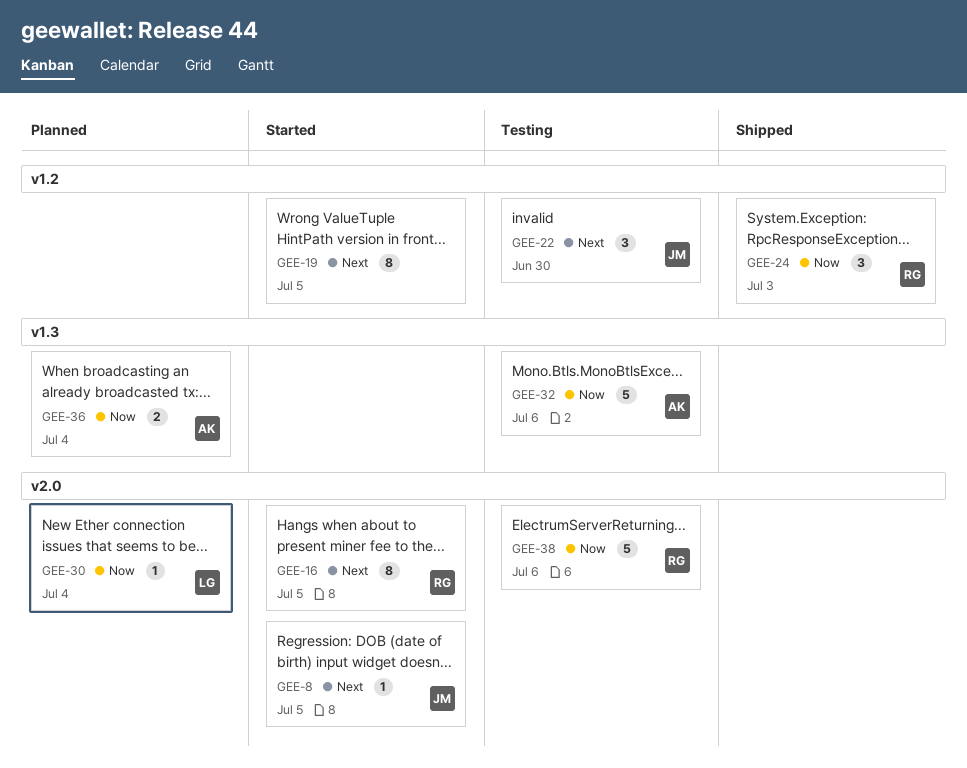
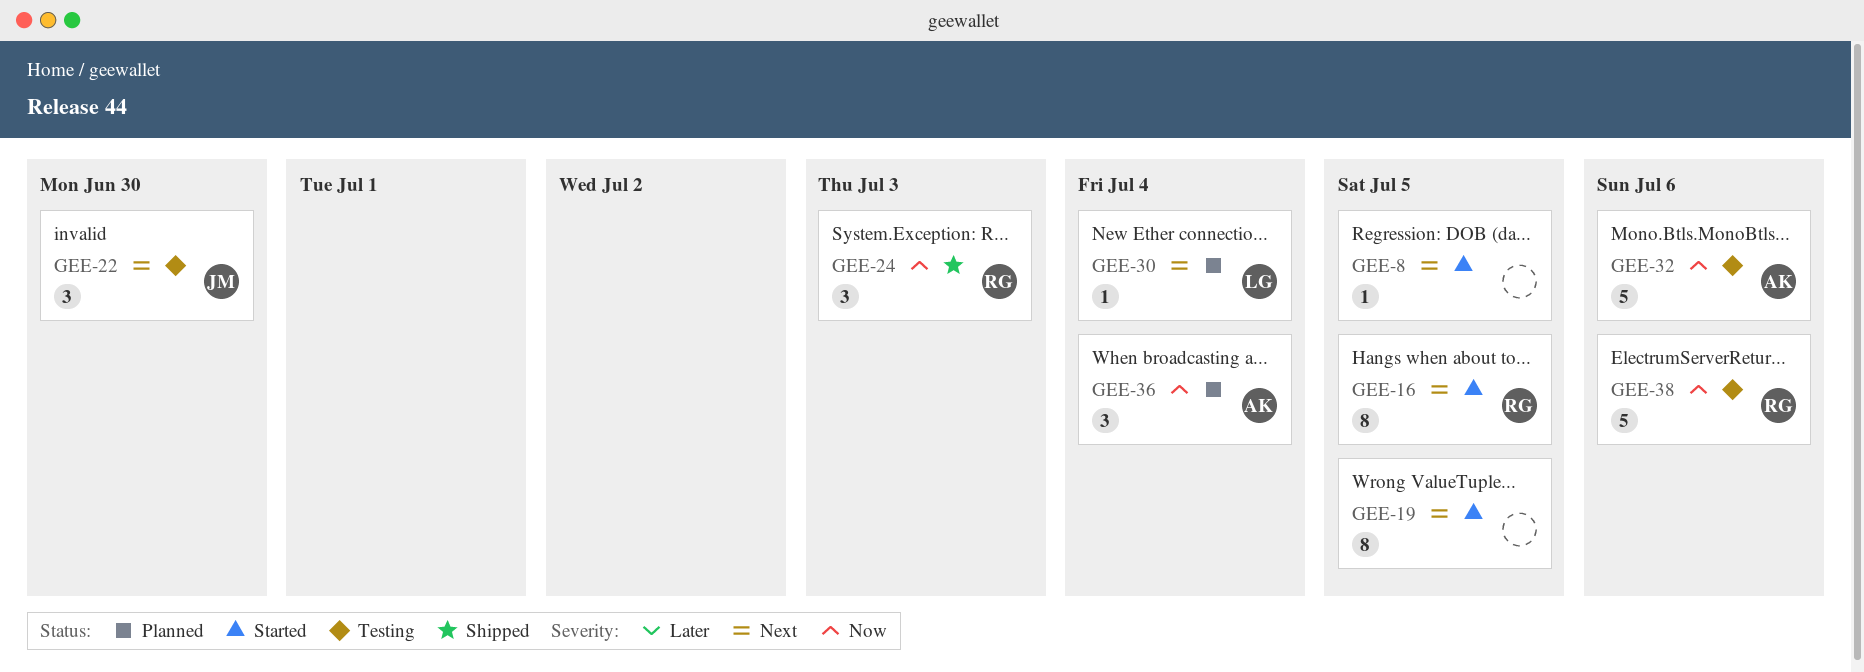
GEE-8, owner: JM -> none
GEE-30, priority: Now -> Next
GEE-36, estimate: 2 -> 3

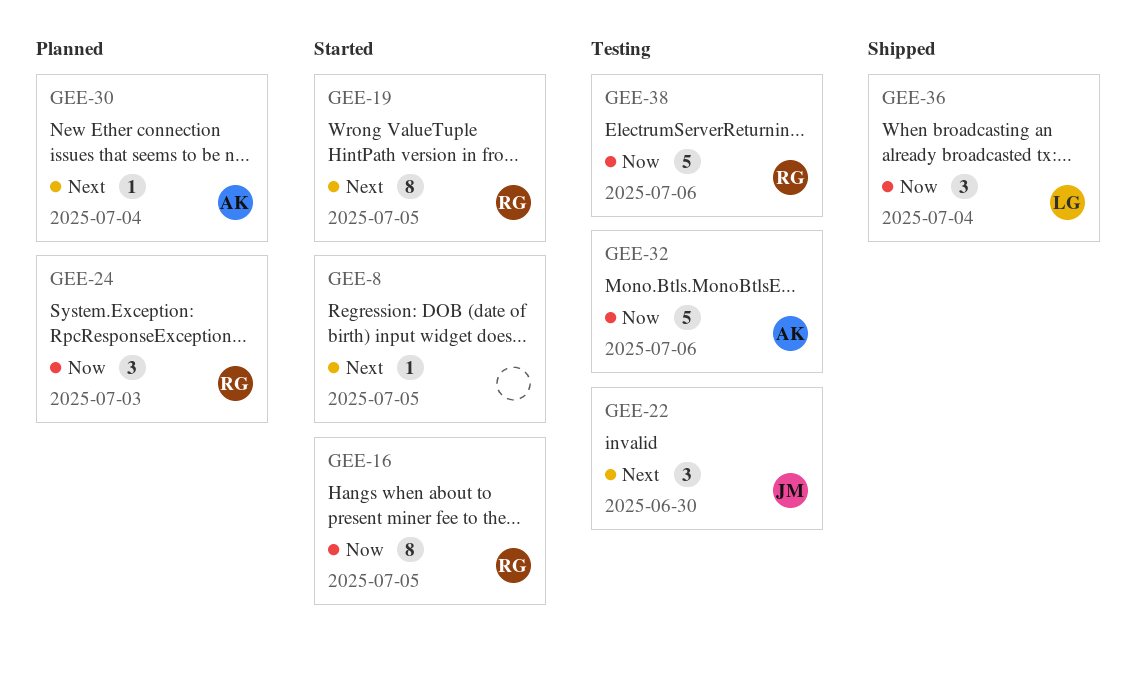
GEE-16, priority: Next -> Now
GEE-19, owner: none -> RG
GEE-24, status: Shipped -> Planned
GEE-30, owner: LG -> AK
GEE-36, status: Planned -> Shipped
GEE-36, owner: AK -> LG

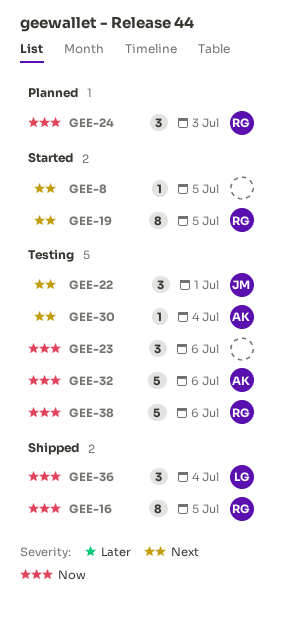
GEE-16, status: Started -> Shipped
GEE-22, due: Jun 30 -> Jul 1
GEE-23: none -> present
GEE-30, status: Planned -> Testing

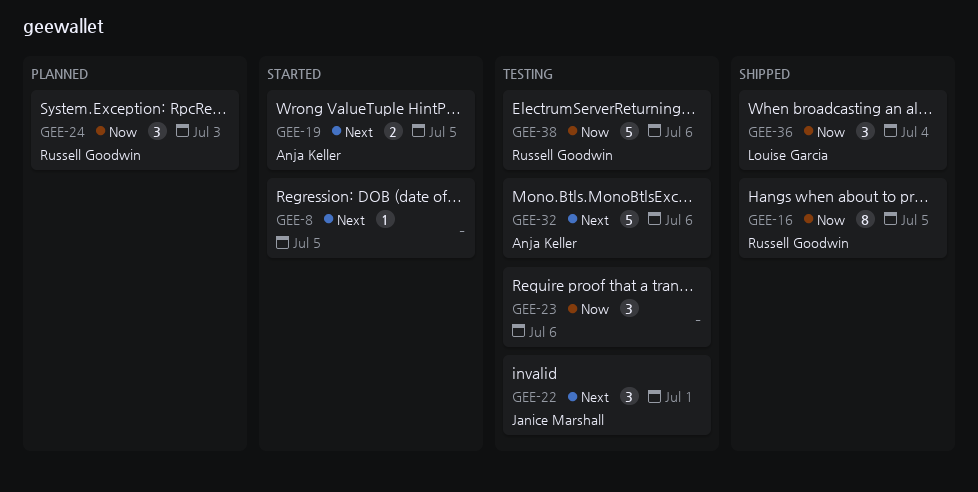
GEE-19, owner: Russell Goodwin -> Anja Keller
GEE-19, estimate: 8 -> 2
GEE-30: present -> none
GEE-32, priority: Now -> Next

